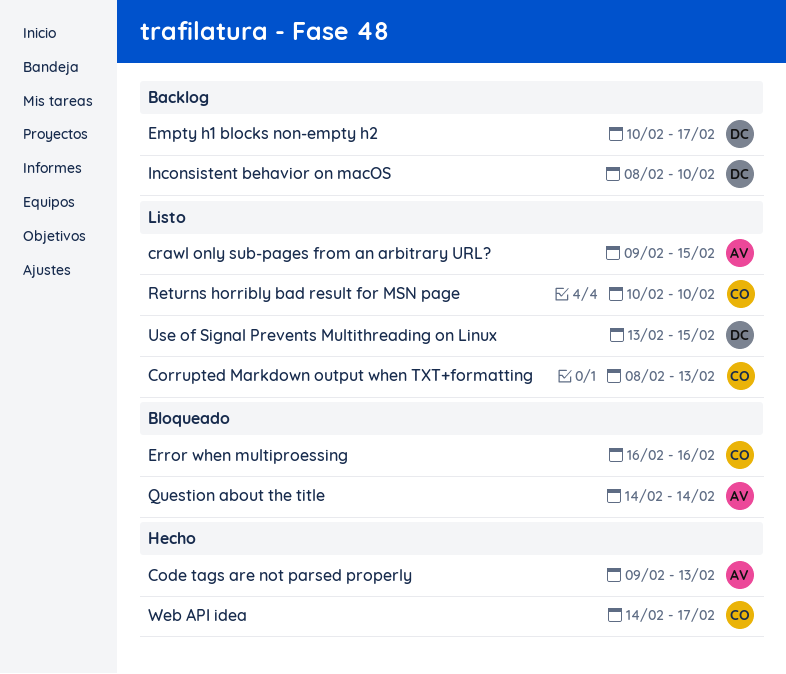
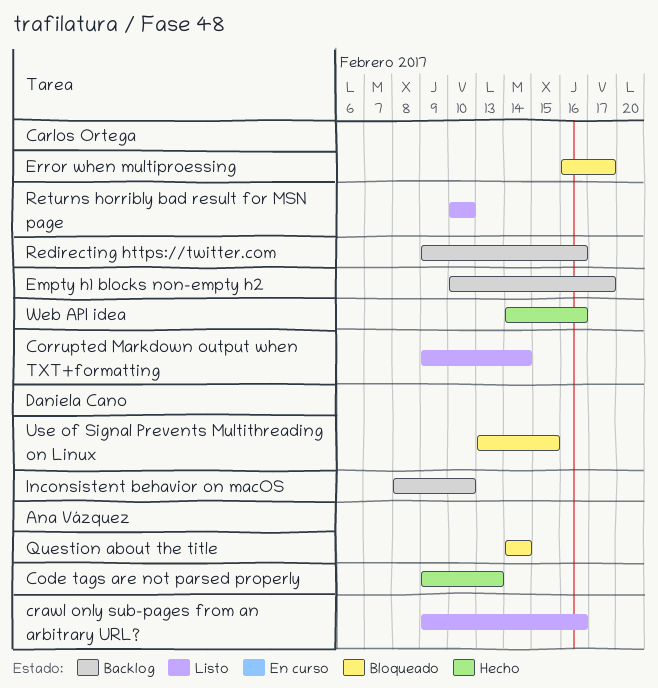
Corrupted Markdown output when TXT+formatting, start: Feb 8 -> Feb 9
Corrupted Markdown output when TXT+formatting, due: Feb 13 -> Feb 14
crawl only sub-pages from an arbitrary URL?, due: Feb 15 -> Feb 16
Empty h1 blocks non-empty h2, owner: Daniela Cano -> Carlos Ortega
Error when multiproessing, due: Feb 16 -> Feb 17
Redirecting https://twitter.com: none -> present
Use of Signal Prevents Multithreading on Linux, status: Listo -> Bloqueado
Web API idea, due: Feb 17 -> Feb 16

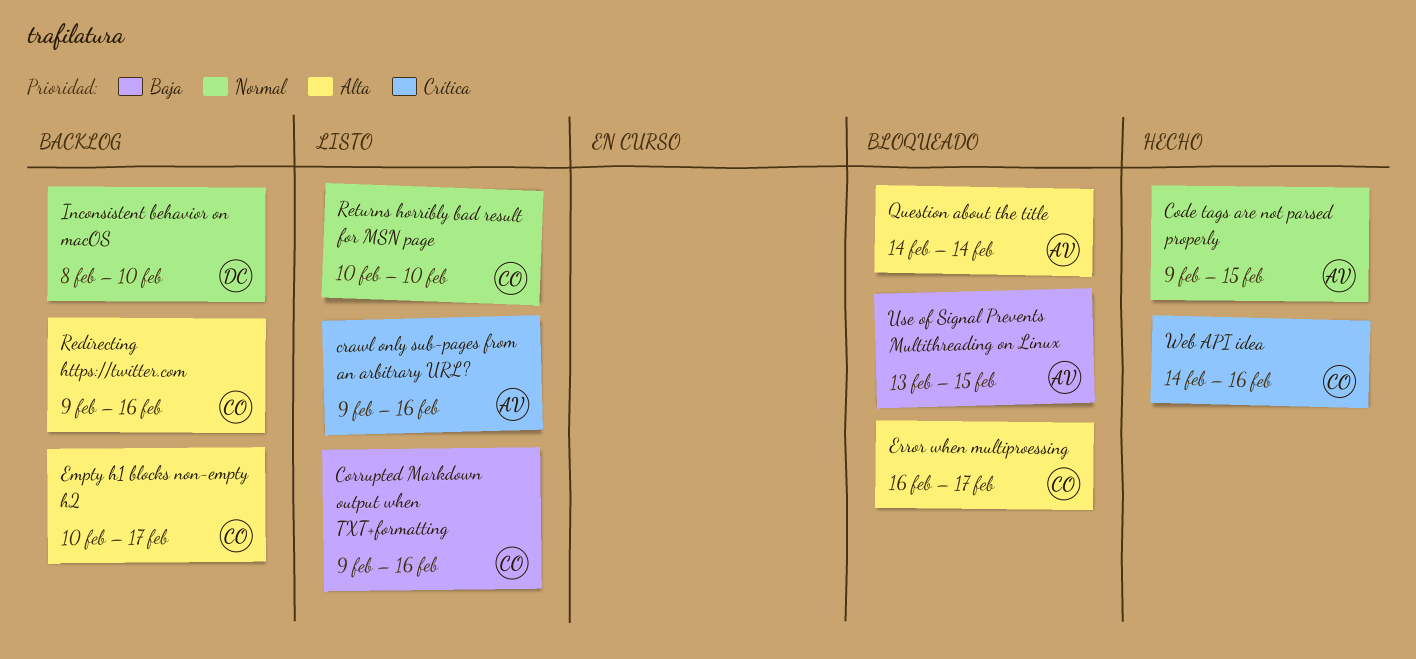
Code tags are not parsed properly, due: Feb 13 -> Feb 15
Corrupted Markdown output when TXT+formatting, due: Feb 14 -> Feb 16
Use of Signal Prevents Multithreading on Linux, owner: Daniela Cano -> Ana Vázquez

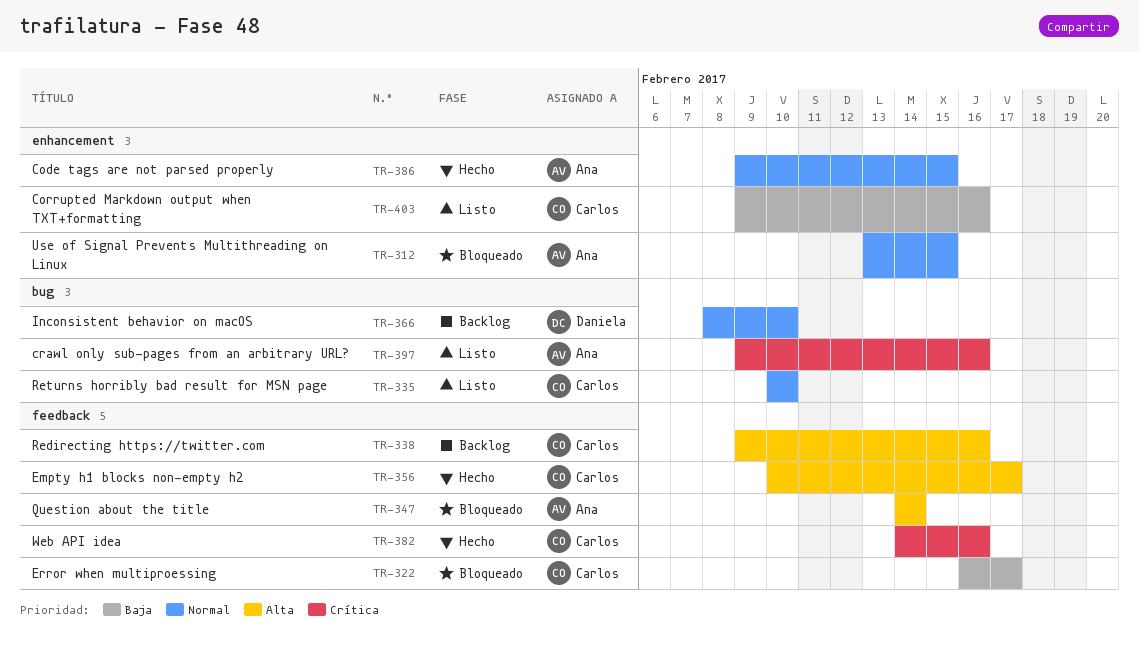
Empty h1 blocks non-empty h2, status: Backlog -> Hecho
Error when multiproessing, priority: Alta -> Baja
Use of Signal Prevents Multithreading on Linux, priority: Baja -> Normal

